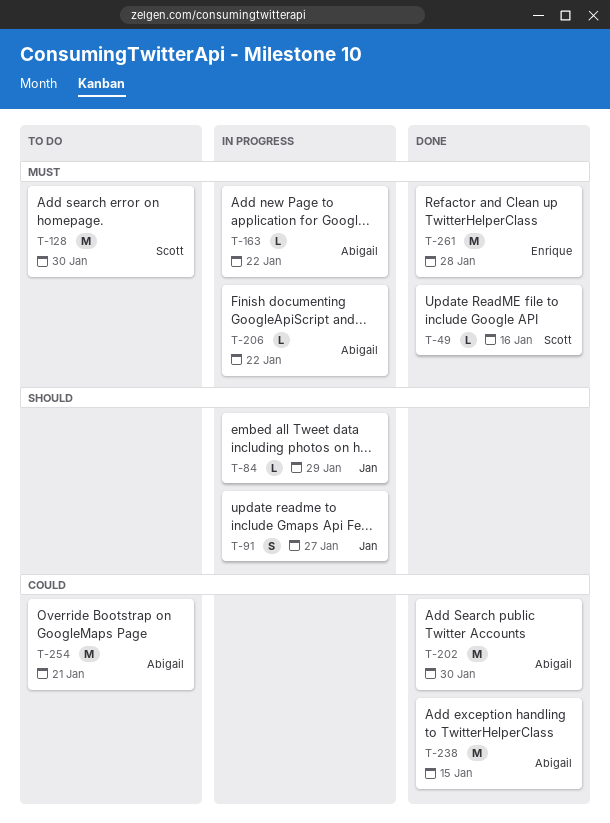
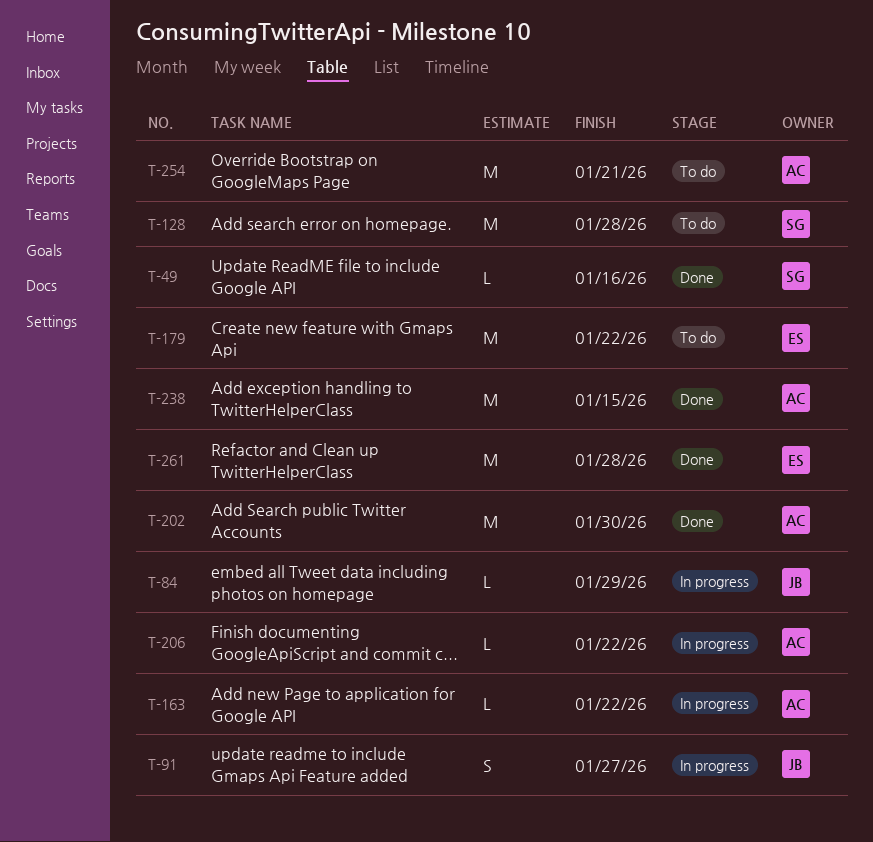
T-128, due: Jan 30 -> Jan 28
T-179: none -> present

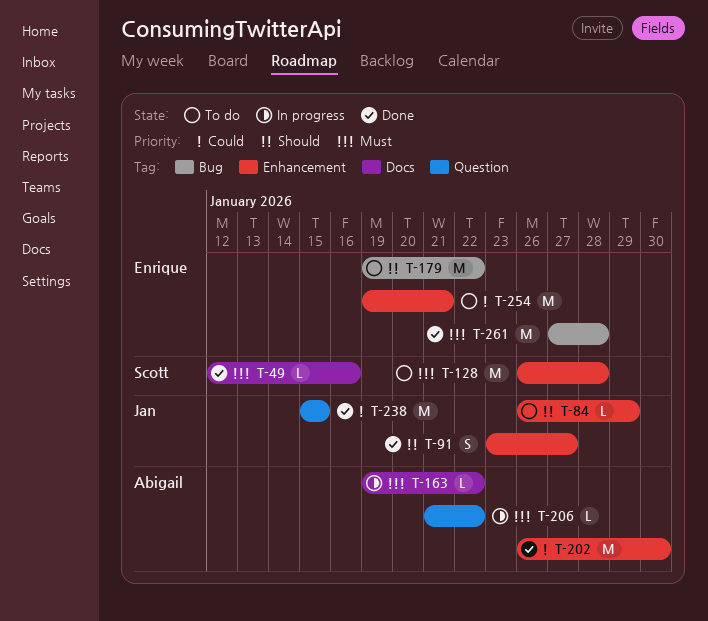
T-84, status: In progress -> To do
T-91, status: In progress -> Done
T-238, owner: Abigail -> Jan
T-254, owner: Abigail -> Enrique

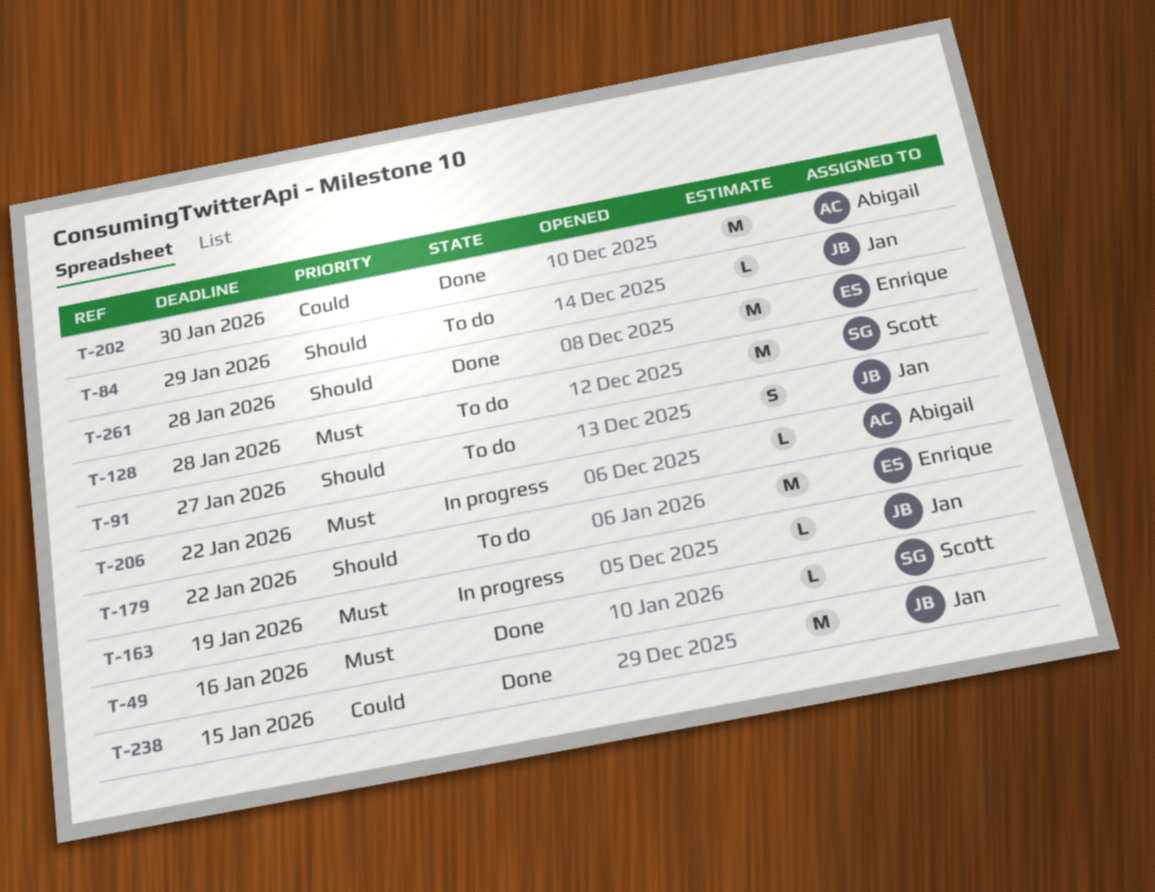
T-91, status: Done -> To do
T-163, owner: Abigail -> Jan
T-163, due: Jan 22 -> Jan 19
T-254: present -> none
T-261, priority: Must -> Should

